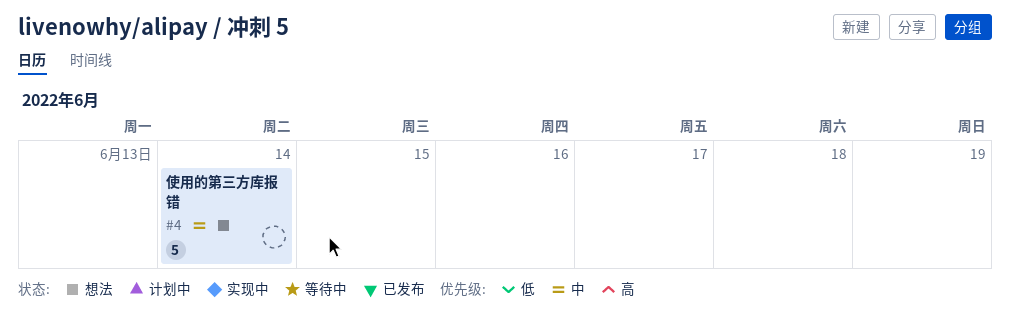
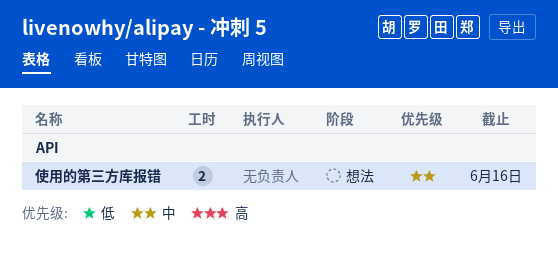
使用的第三方库报错, estimate: 5 -> 2
使用的第三方库报错, due: Jun 14 -> Jun 16

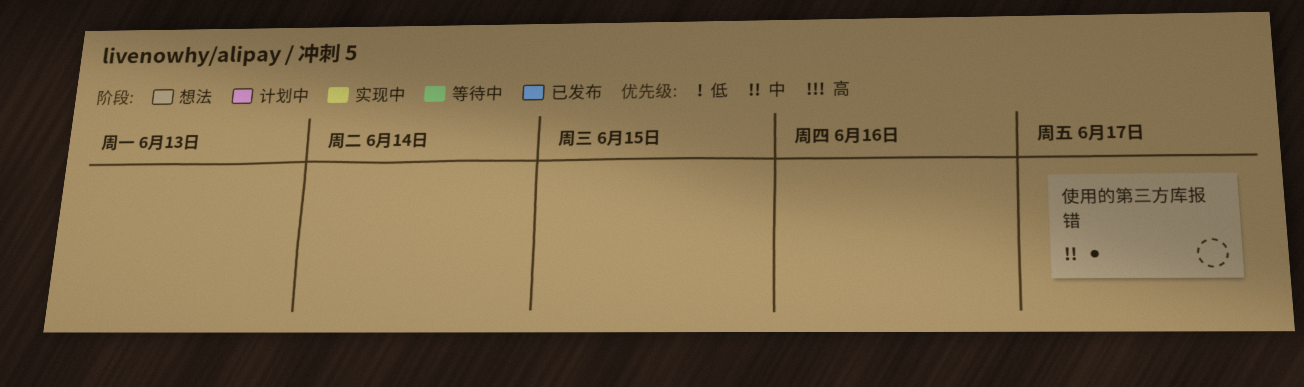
使用的第三方库报错, estimate: 2 -> 1
使用的第三方库报错, due: Jun 16 -> Jun 17

